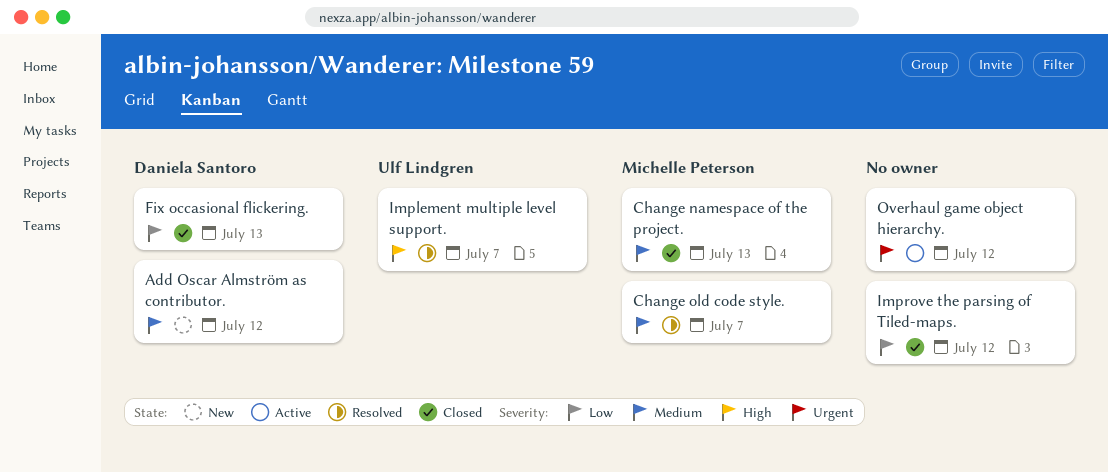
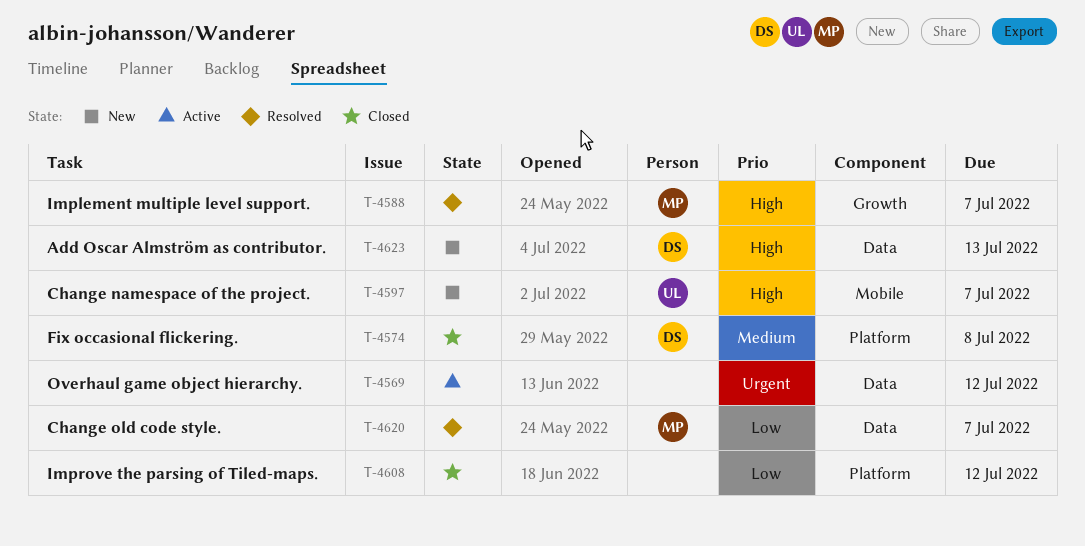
Add Oscar Almström as contributor., priority: Medium -> High
Add Oscar Almström as contributor., due: Jul 12 -> Jul 13
Change namespace of the project., status: Closed -> New
Change namespace of the project., owner: Michelle Peterson -> Ulf Lindgren
Change namespace of the project., priority: Medium -> High
Change namespace of the project., due: Jul 13 -> Jul 7
Change old code style., priority: Medium -> Low
Fix occasional flickering., priority: Low -> Medium
Fix occasional flickering., due: Jul 13 -> Jul 8
Implement multiple level support., owner: Ulf Lindgren -> Michelle Peterson

